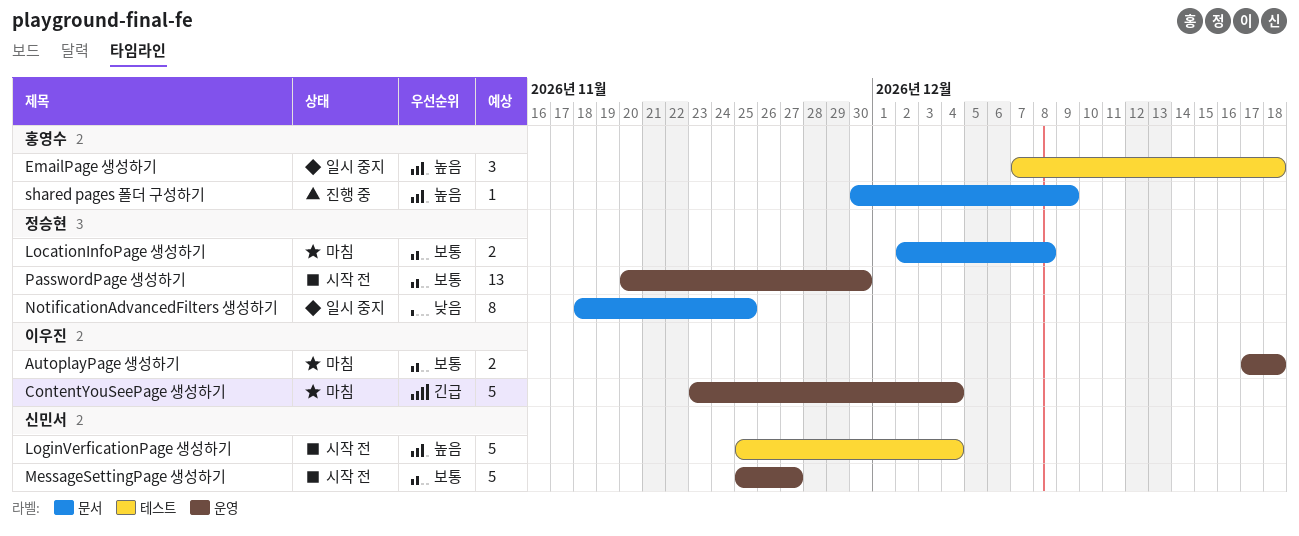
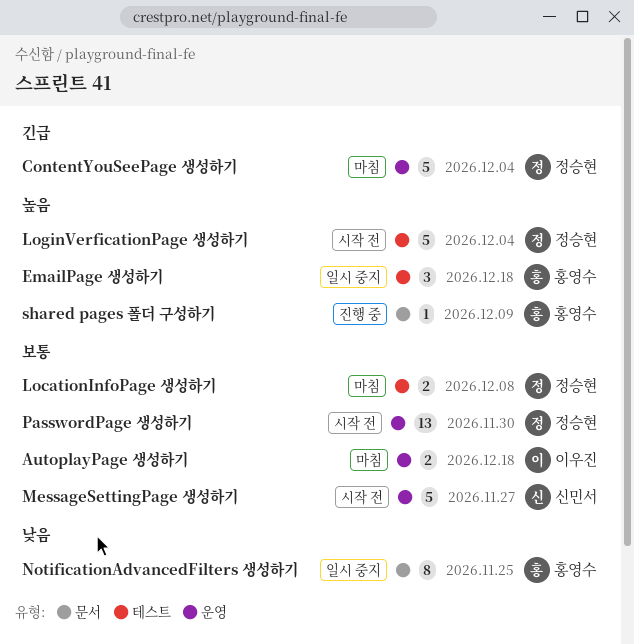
ContentYouSeePage 생성하기, owner: 이우진 -> 정승현
LocationInfoPage 생성하기, label: 문서 -> 테스트
LoginVerficationPage 생성하기, owner: 신민서 -> 정승현
NotificationAdvancedFilters 생성하기, owner: 정승현 -> 홍영수

